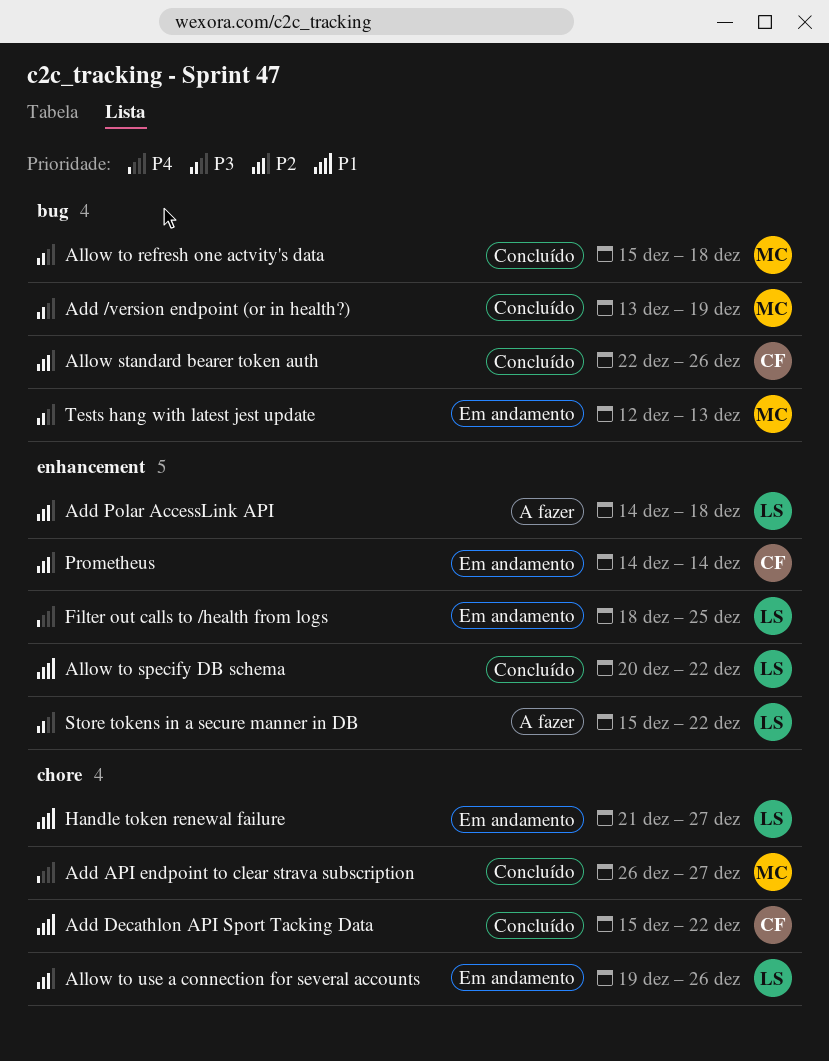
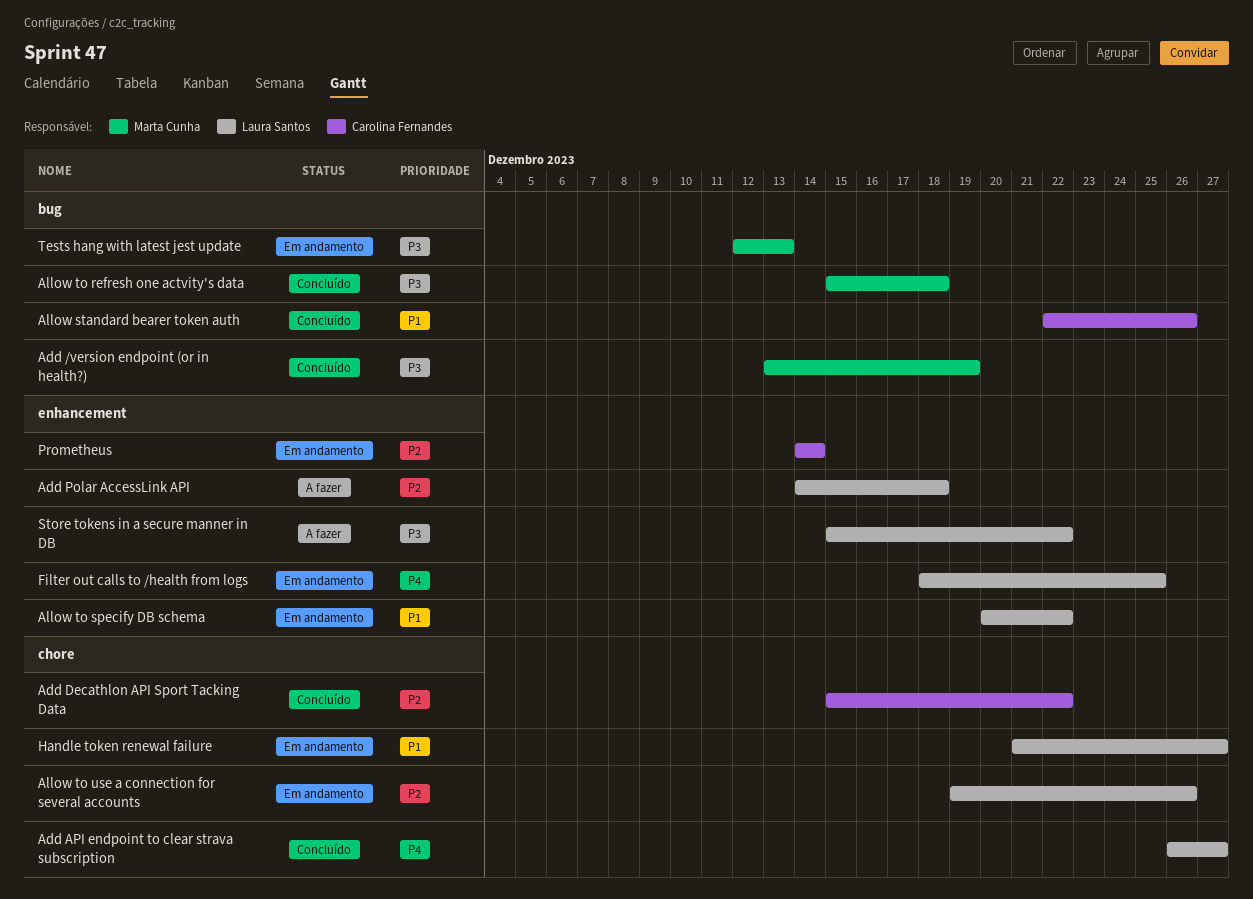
Add API endpoint to clear strava subscription, owner: Marta Cunha -> Laura Santos
Add Decathlon API Sport Tacking Data, priority: P1 -> P2
Allow standard bearer token auth, priority: P2 -> P1
Allow to specify DB schema, status: Concluído -> Em andamento

